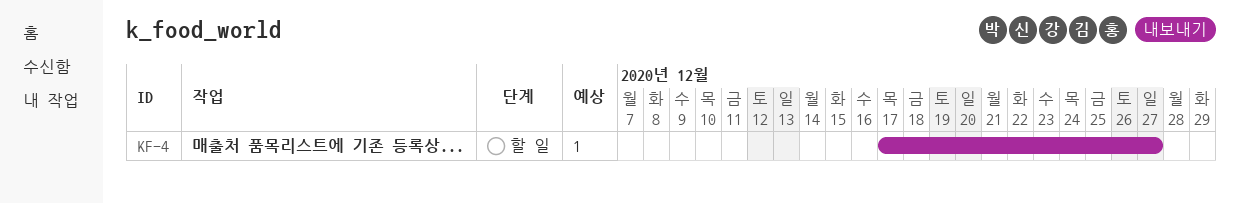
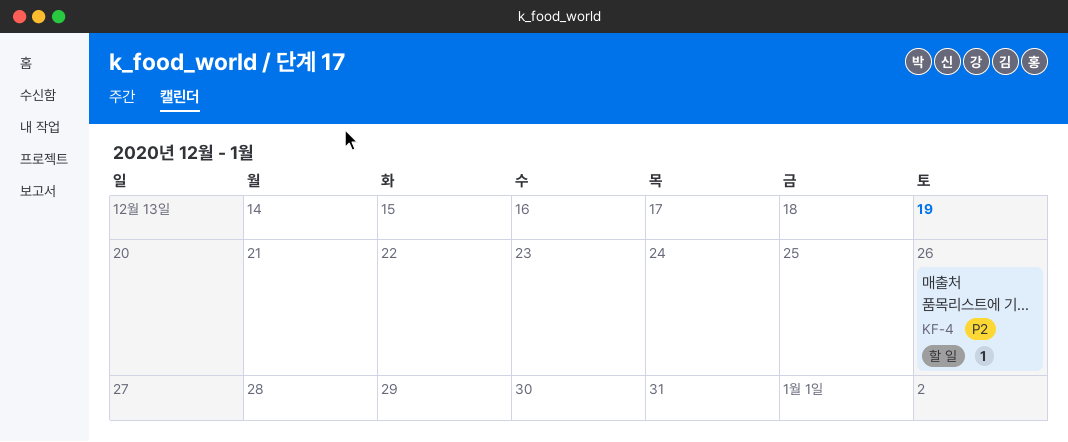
KF-4, due: Dec 27 -> Dec 26

